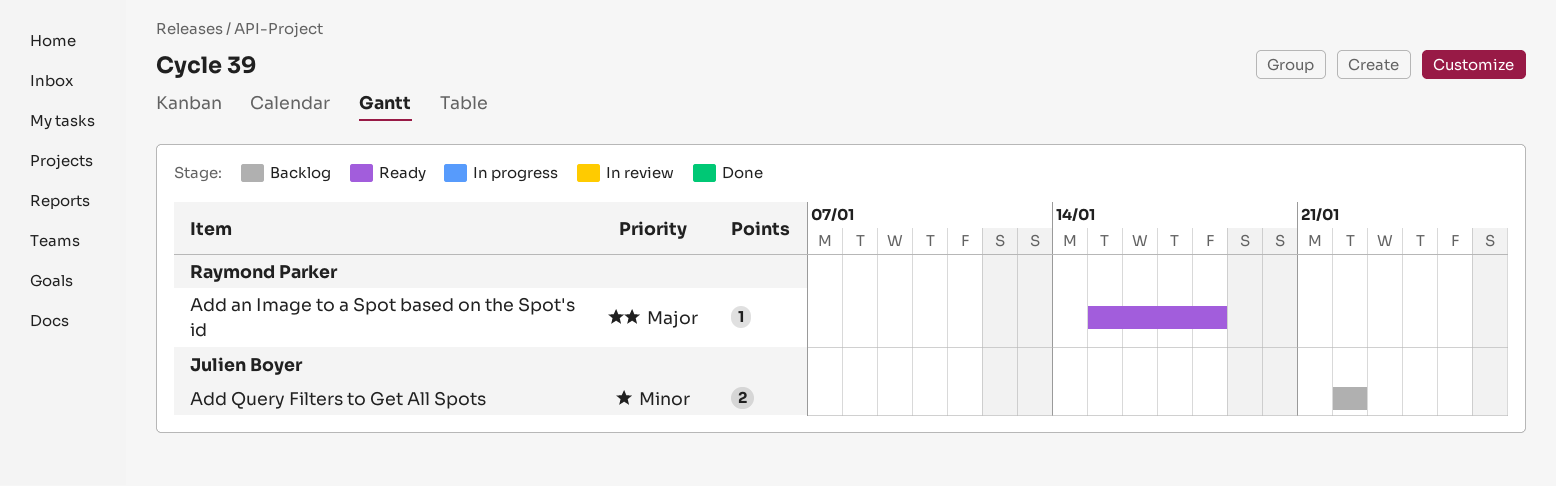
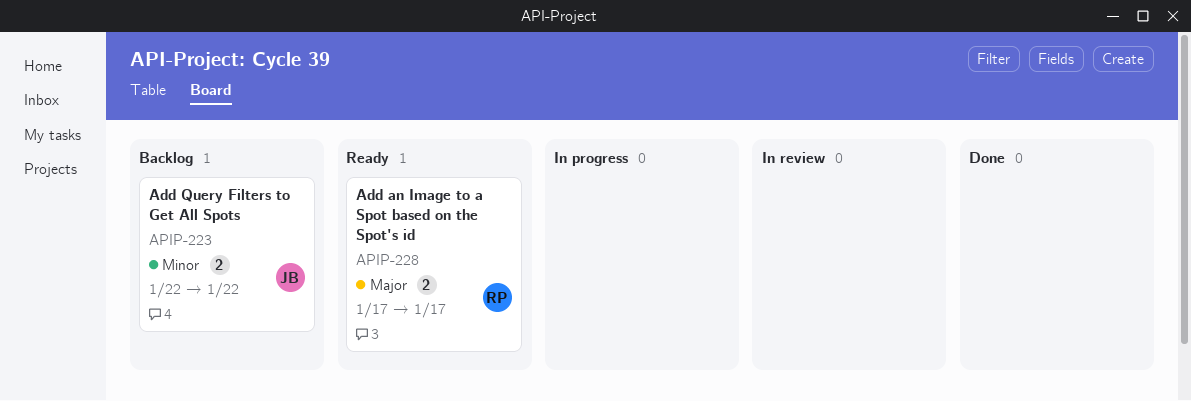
Add an Image to a Spot based on the Spot's id, estimate: 1 -> 2
Add an Image to a Spot based on the Spot's id, start: Jan 15 -> Jan 17
Add an Image to a Spot based on the Spot's id, due: Jan 18 -> Jan 17

